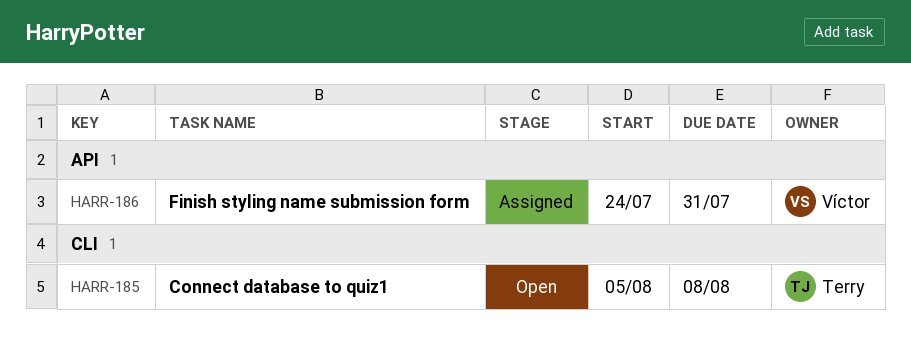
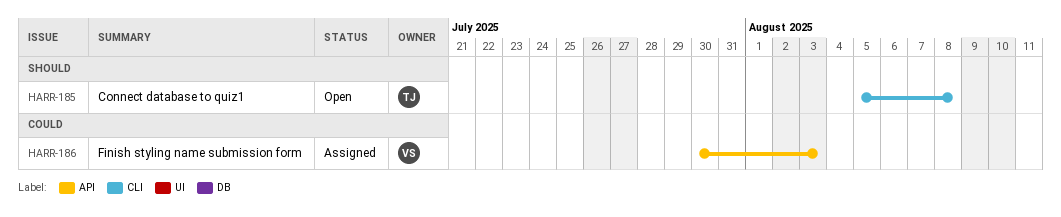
HARR-186, start: Jul 24 -> Jul 30
HARR-186, due: Jul 31 -> Aug 3

